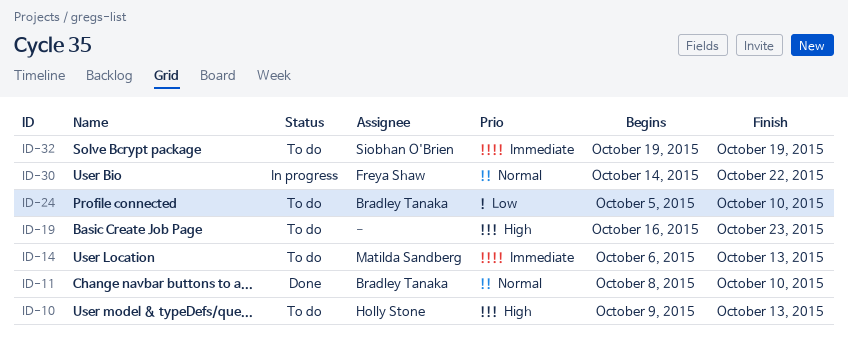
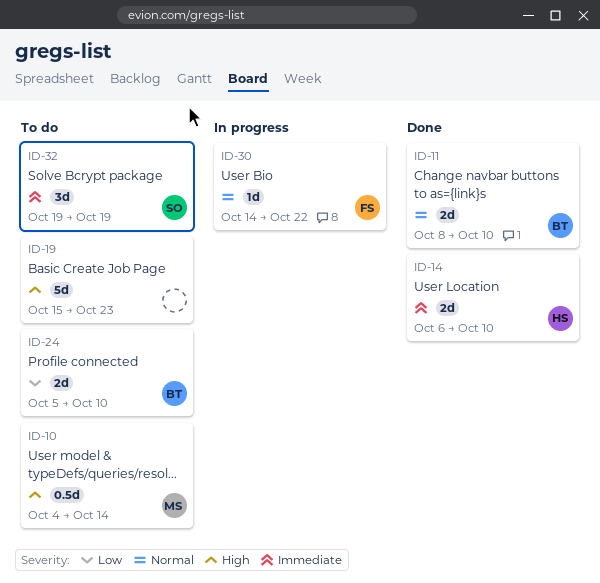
ID-10, owner: Holly Stone -> Matilda Sandberg
ID-10, start: Oct 9 -> Oct 4
ID-10, due: Oct 13 -> Oct 14
ID-14, status: To do -> Done
ID-14, owner: Matilda Sandberg -> Holly Stone
ID-14, due: Oct 13 -> Oct 10
ID-19, start: Oct 16 -> Oct 15

